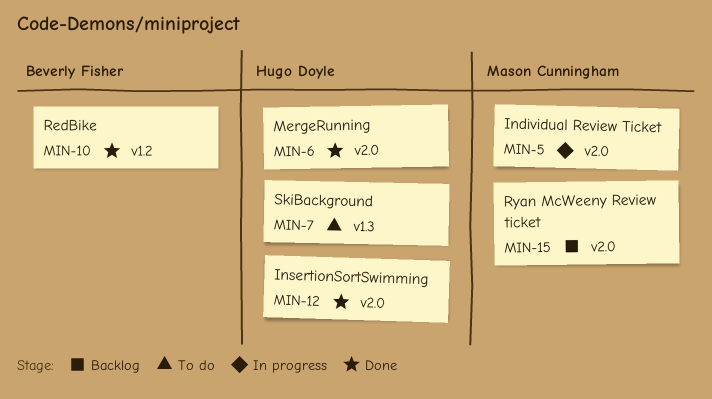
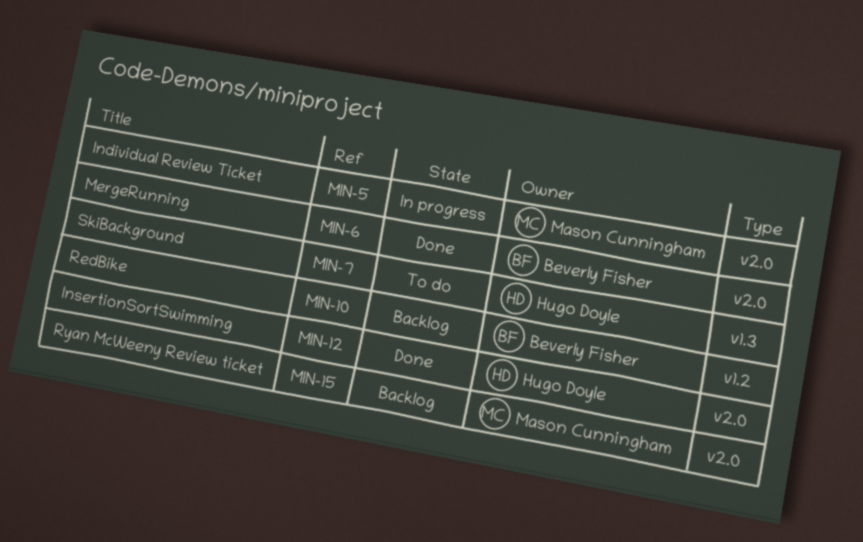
MIN-6, owner: Hugo Doyle -> Beverly Fisher
MIN-10, status: Done -> Backlog

